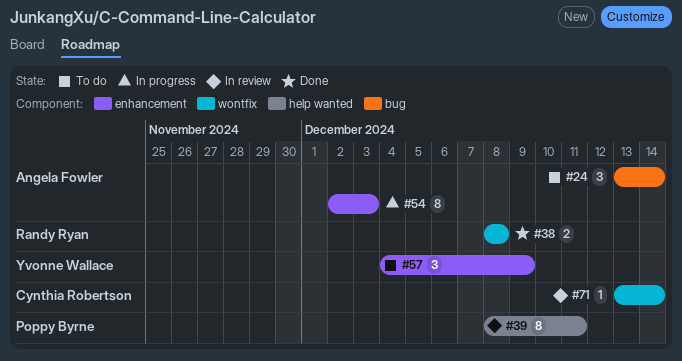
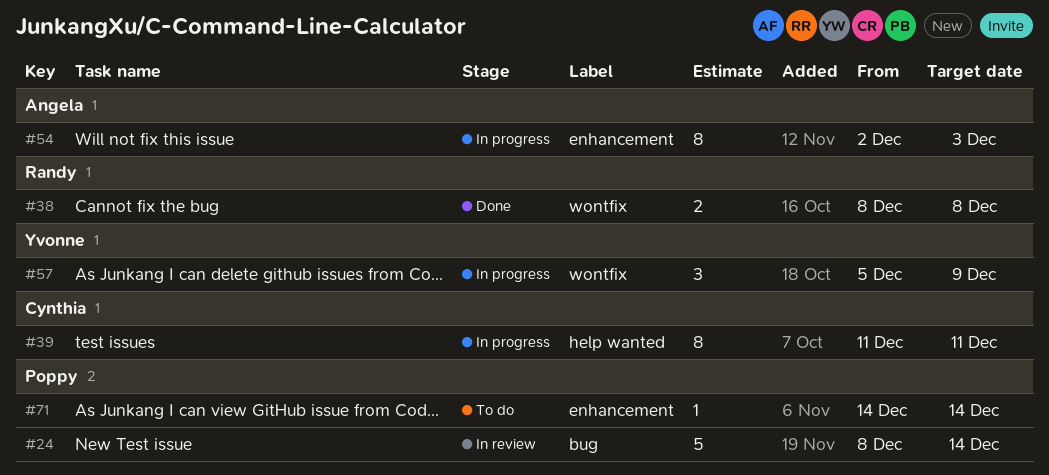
#24, status: To do -> In review
#24, owner: Angela Fowler -> Poppy Byrne
#24, estimate: 3 -> 5
#24, start: Dec 13 -> Dec 8
#39, status: In review -> In progress
#39, owner: Poppy Byrne -> Cynthia Robertson
#39, start: Dec 8 -> Dec 11
#57, status: To do -> In progress
#57, label: enhancement -> wontfix
#57, start: Dec 4 -> Dec 5
#71, status: In review -> To do
#71, owner: Cynthia Robertson -> Poppy Byrne
#71, label: wontfix -> enhancement
#71, start: Dec 13 -> Dec 14

